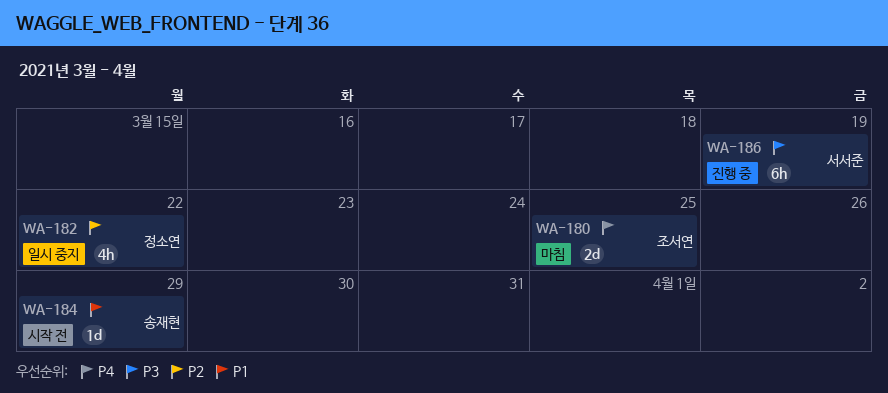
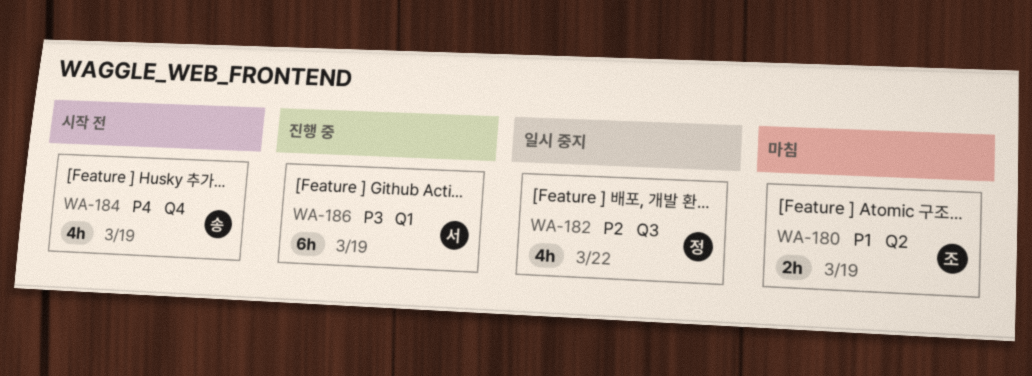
WA-180, priority: P4 -> P1
WA-180, estimate: 2d -> 2h
WA-180, due: Mar 25 -> Mar 19
WA-184, priority: P1 -> P4
WA-184, estimate: 1d -> 4h
WA-184, due: Mar 29 -> Mar 19

